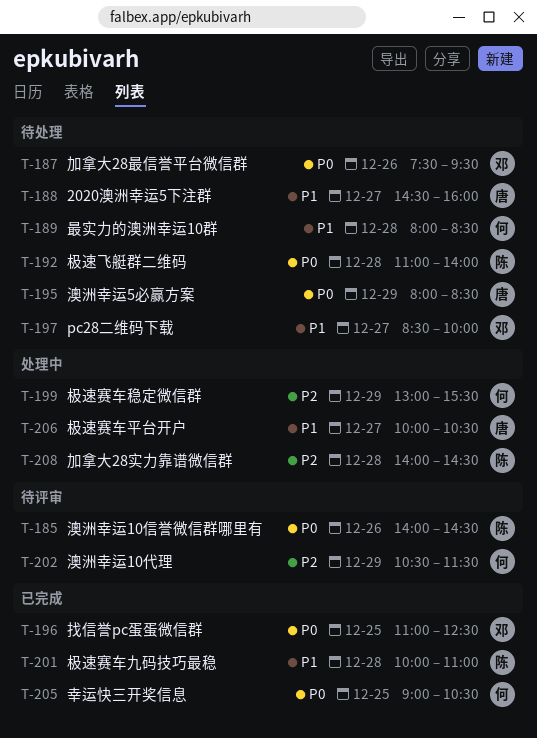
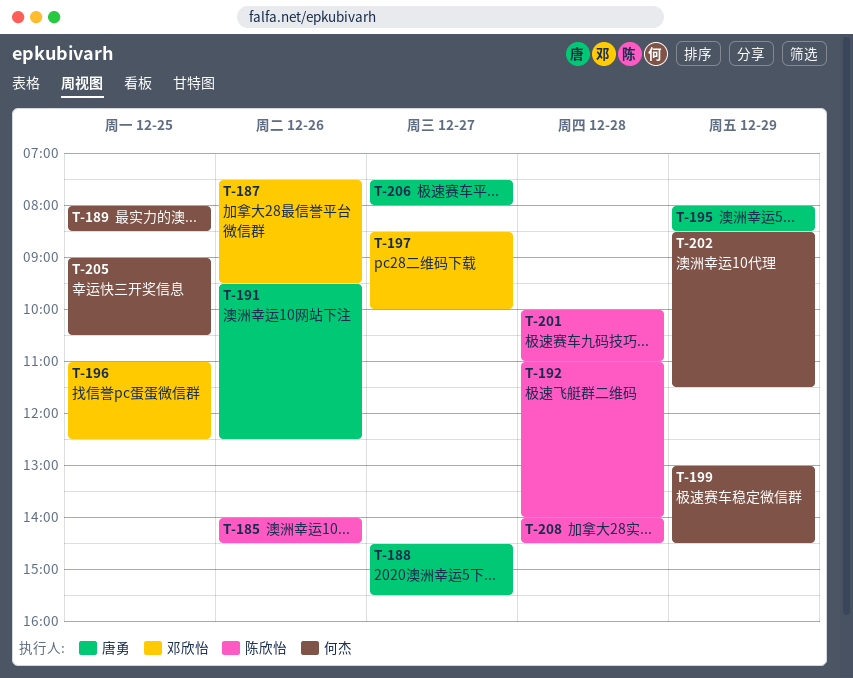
T-188, ends: 16:00 -> 15:30
T-189, day: Dec 28 -> Dec 25
T-191: none -> present
T-199, ends: 15:30 -> 14:30
T-202, begins: 10:30 -> 08:30
T-206, begins: 10:00 -> 07:30
T-206, ends: 10:30 -> 08:00

